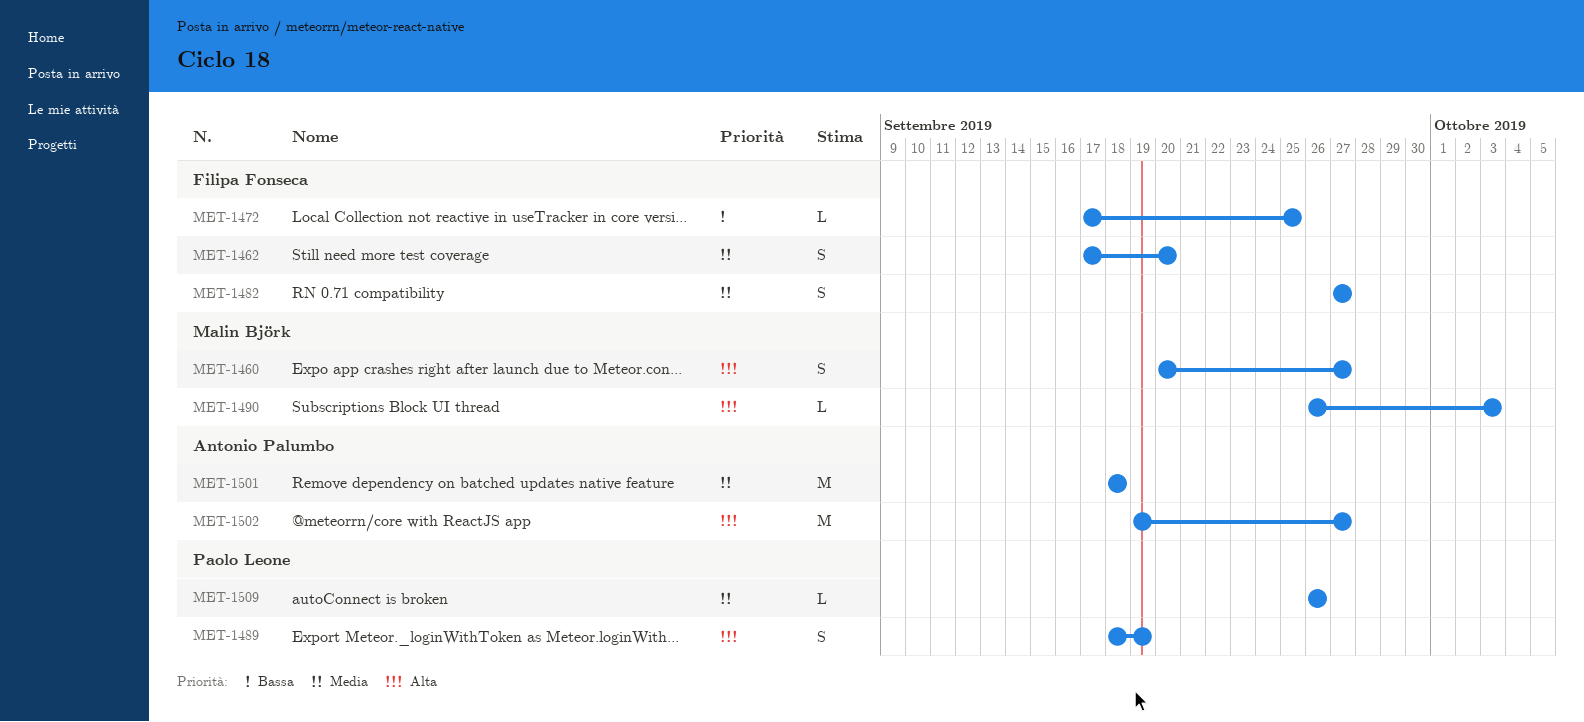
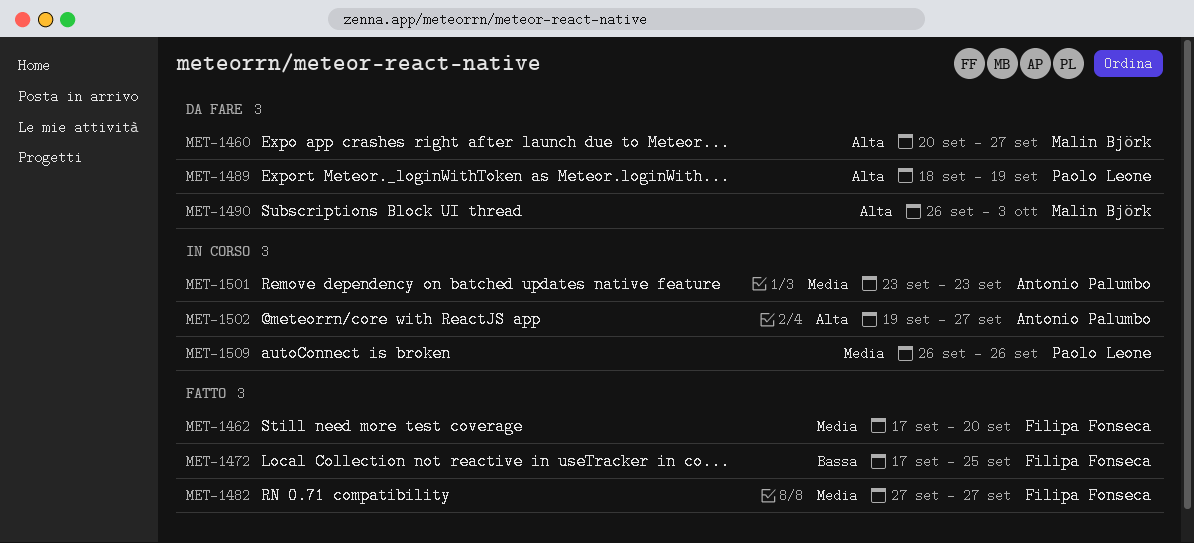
MET-1501, start: Sep 18 -> Sep 23
MET-1501, due: Sep 18 -> Sep 23

